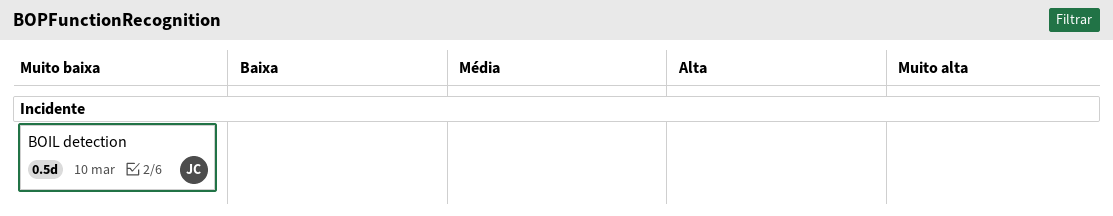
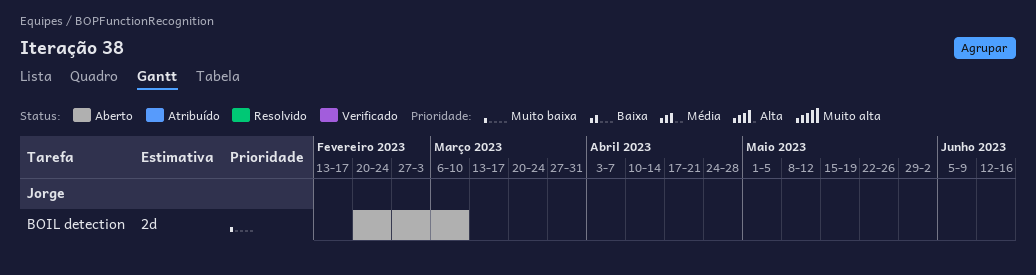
BOIL detection, estimate: 0.5d -> 2d

